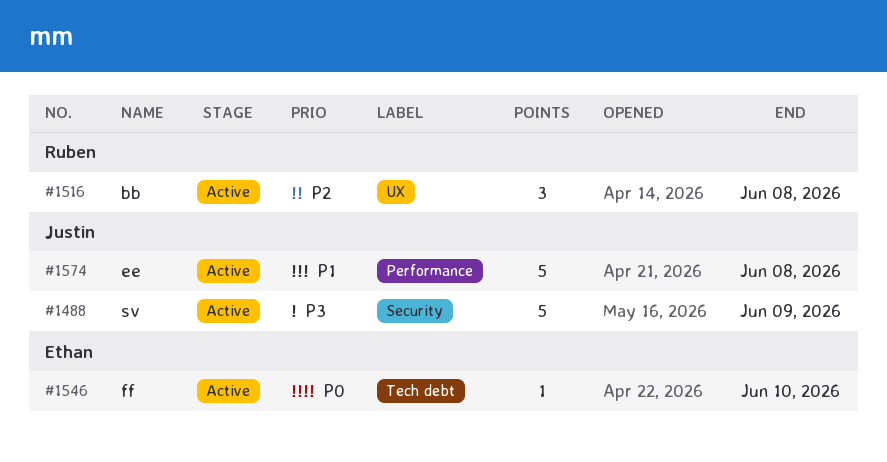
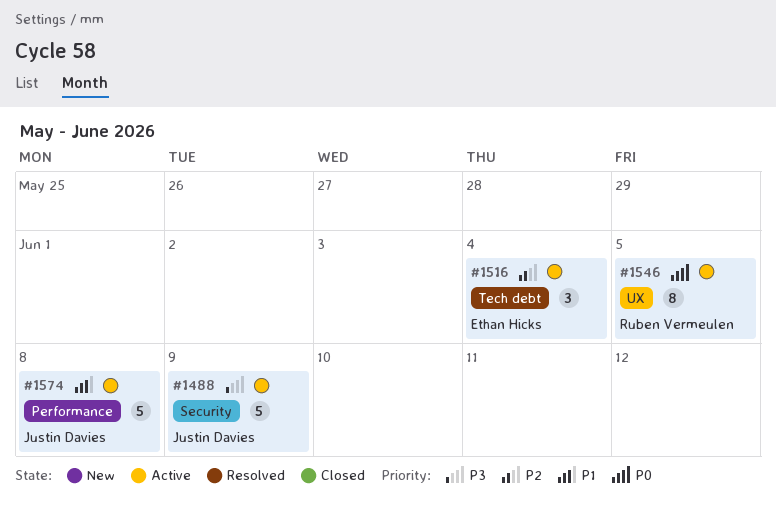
#1516, owner: Ruben Vermeulen -> Ethan Hicks
#1516, label: UX -> Tech debt
#1516, due: Jun 8 -> Jun 4
#1546, owner: Ethan Hicks -> Ruben Vermeulen
#1546, label: Tech debt -> UX
#1546, estimate: 1 -> 8
#1546, due: Jun 10 -> Jun 5

